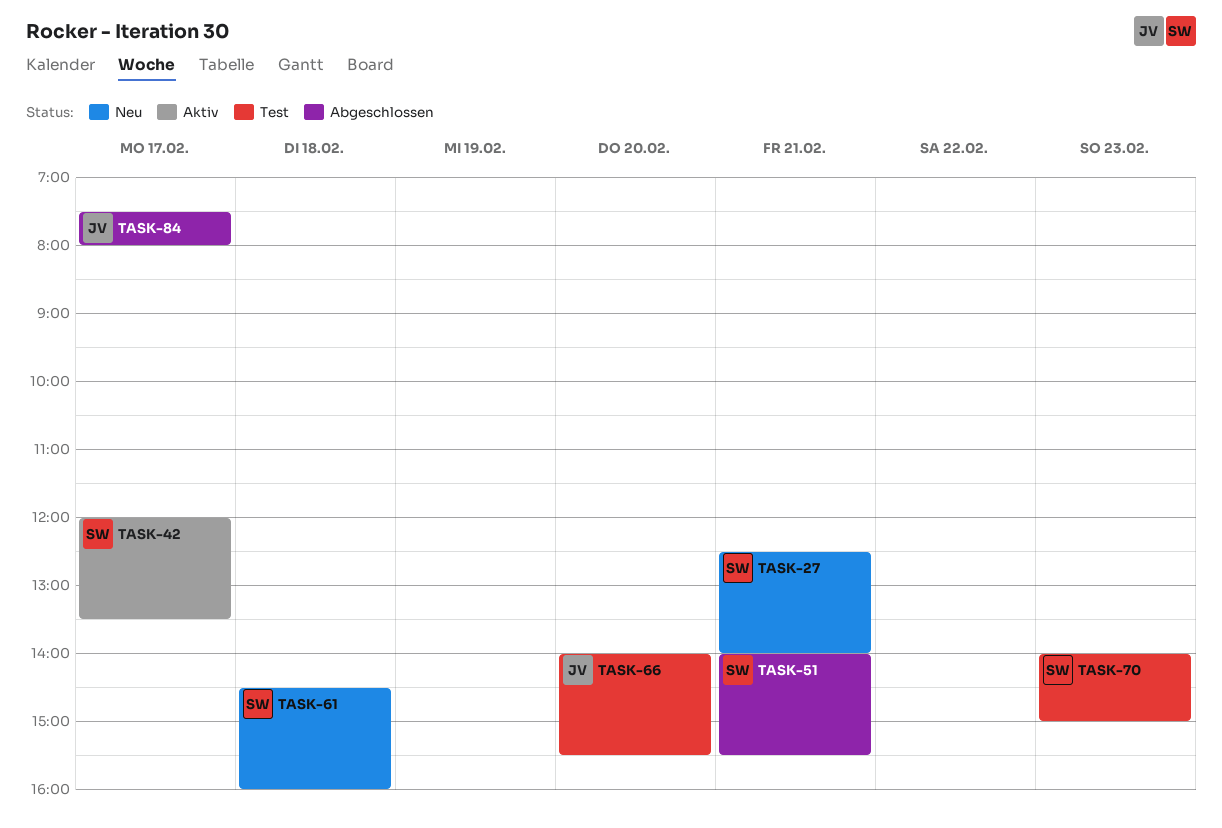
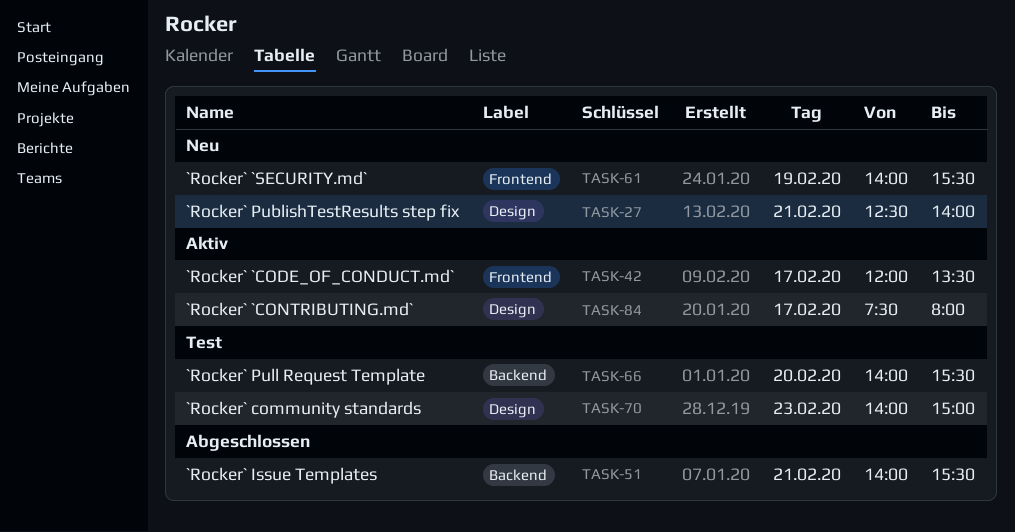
TASK-61, day: Feb 18 -> Feb 19
TASK-61, begins: 14:30 -> 14:00
TASK-61, ends: 16:00 -> 15:30
TASK-84, status: Abgeschlossen -> Aktiv

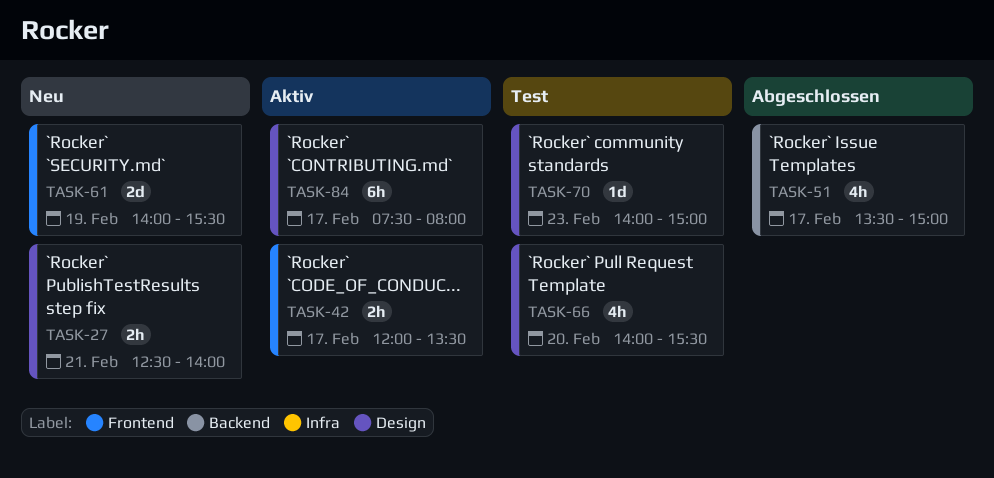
TASK-51, day: Feb 21 -> Feb 17
TASK-51, begins: 14:00 -> 13:30
TASK-51, ends: 15:30 -> 15:00
TASK-66, label: Backend -> Design

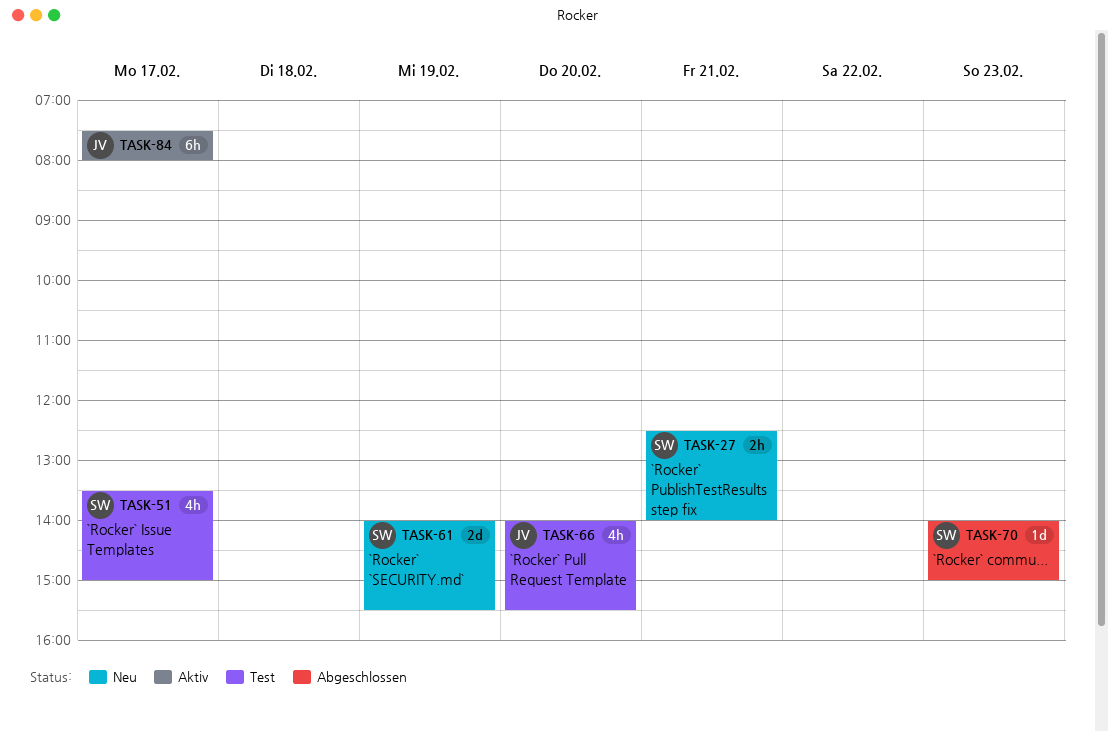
TASK-42: present -> none
TASK-51, status: Abgeschlossen -> Test
TASK-70, status: Test -> Abgeschlossen

